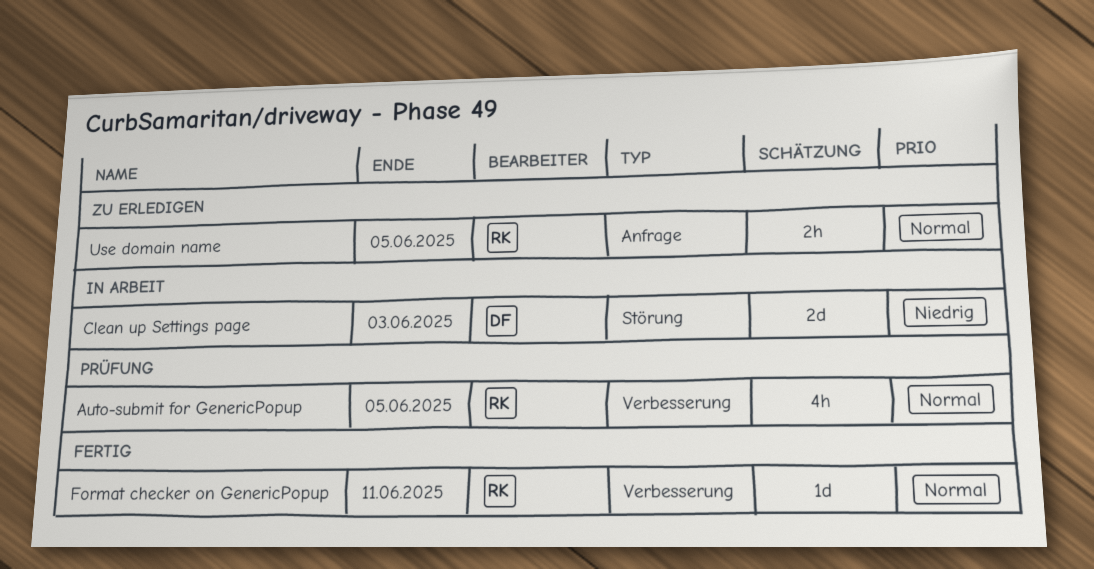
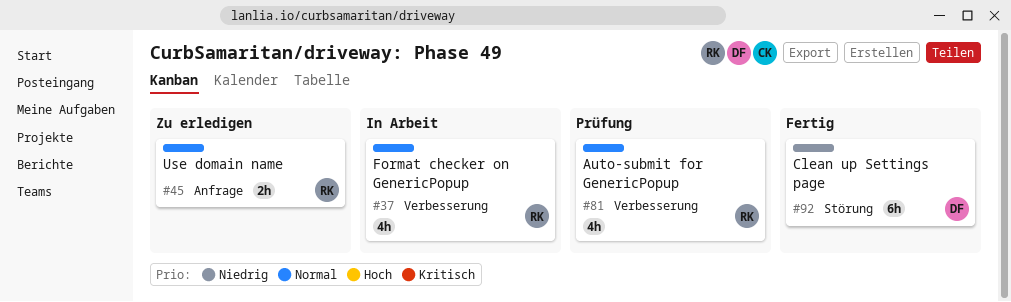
Clean up Settings page, status: In Arbeit -> Fertig
Clean up Settings page, estimate: 2d -> 6h
Format checker on GenericPopup, status: Fertig -> In Arbeit
Format checker on GenericPopup, estimate: 1d -> 4h

